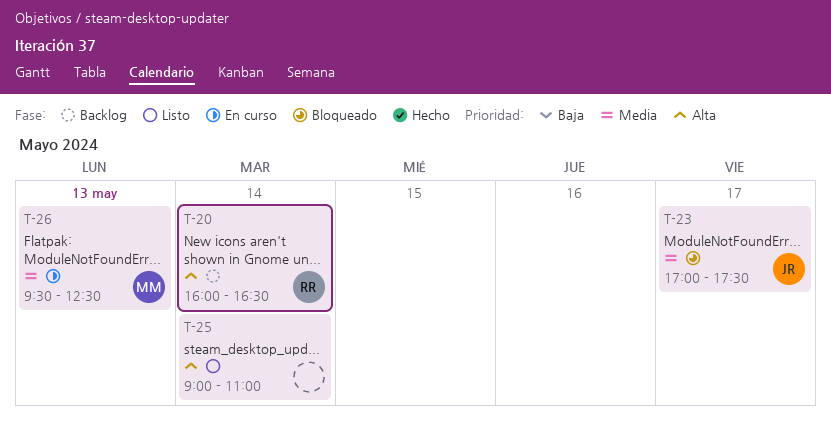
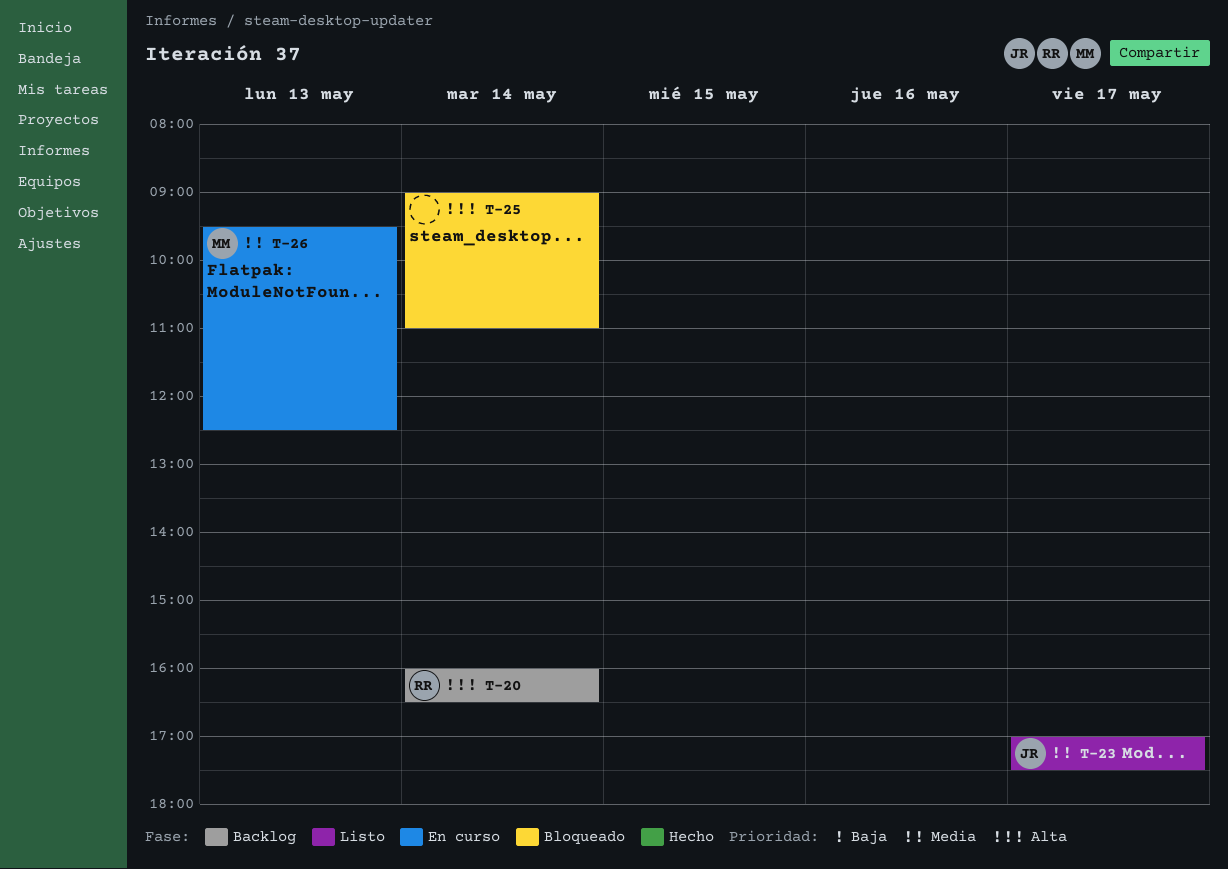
T-23, status: Bloqueado -> Listo
T-25, status: Listo -> Bloqueado

